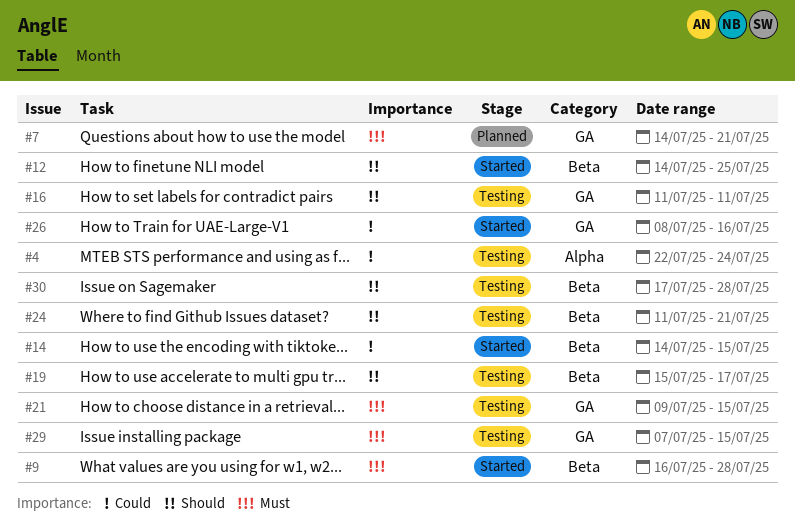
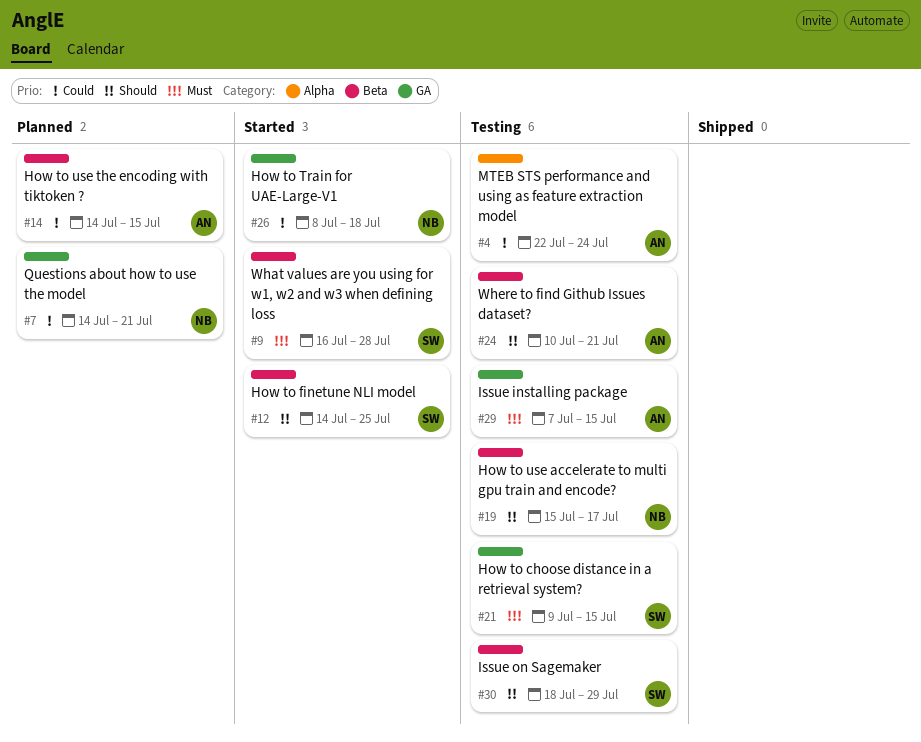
#7, priority: Must -> Could
#14, status: Started -> Planned
#16: present -> none
#24, start: Jul 11 -> Jul 10
#26, due: Jul 16 -> Jul 18
#30, start: Jul 17 -> Jul 18
#30, due: Jul 28 -> Jul 29

